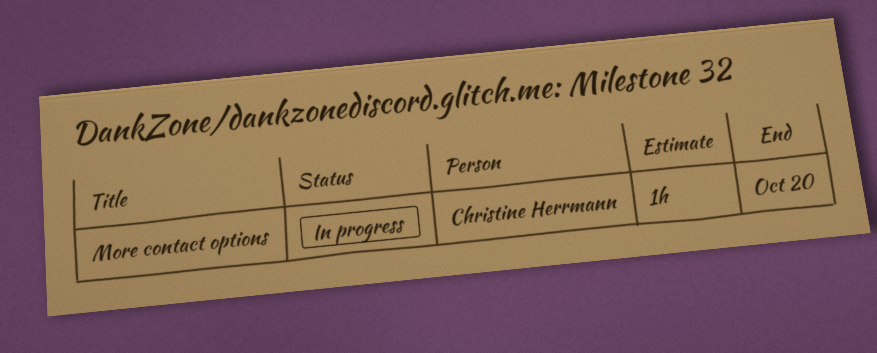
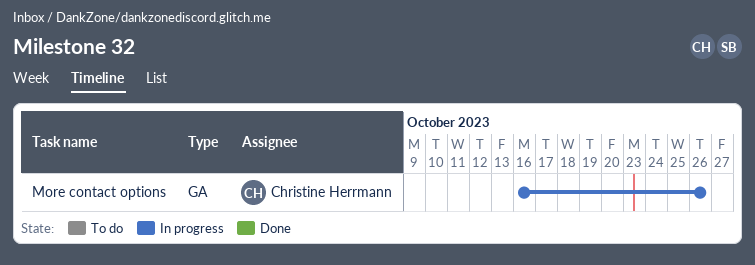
More contact options, due: Oct 20 -> Oct 26

